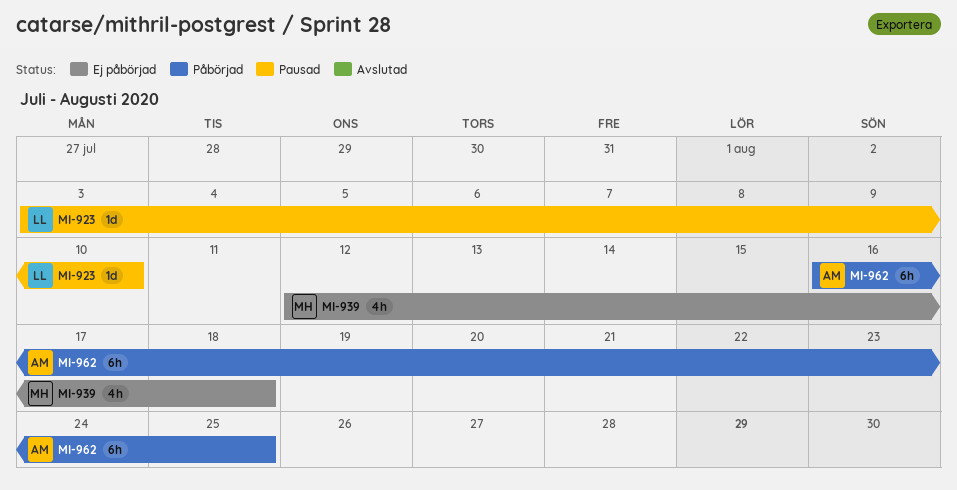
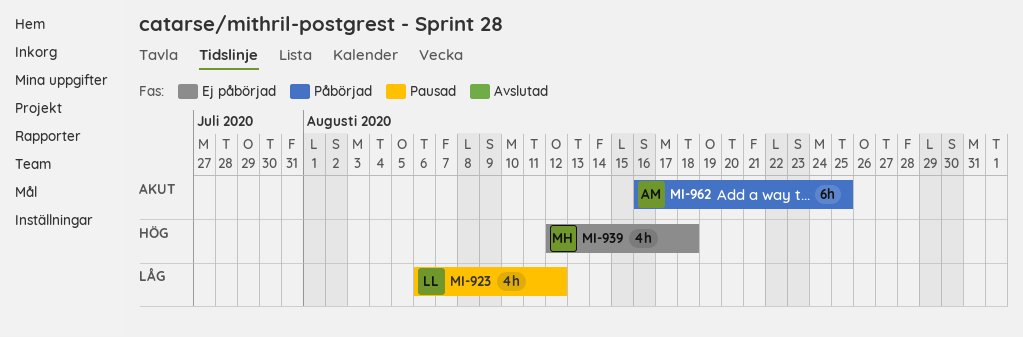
MI-923, estimate: 1d -> 4h
MI-923, start: Aug 3 -> Aug 6
MI-923, due: Aug 10 -> Aug 12

